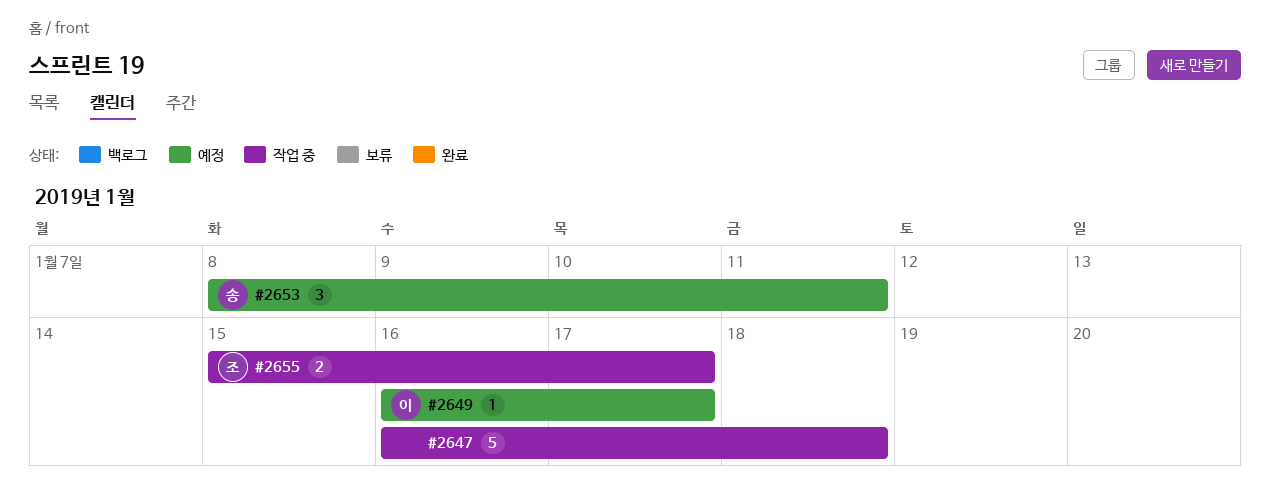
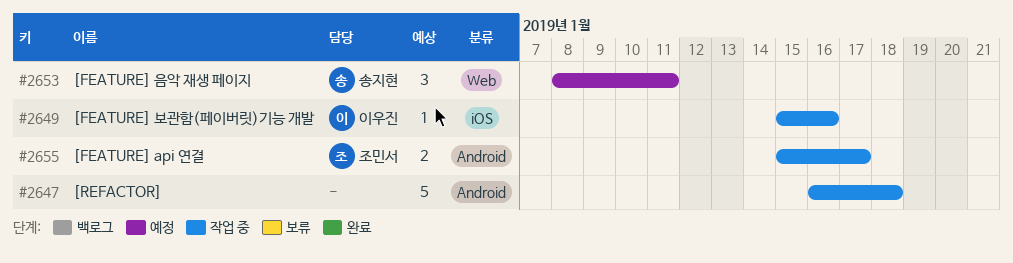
#2649, status: 예정 -> 작업 중
#2649, start: Jan 16 -> Jan 15
#2649, due: Jan 17 -> Jan 16

